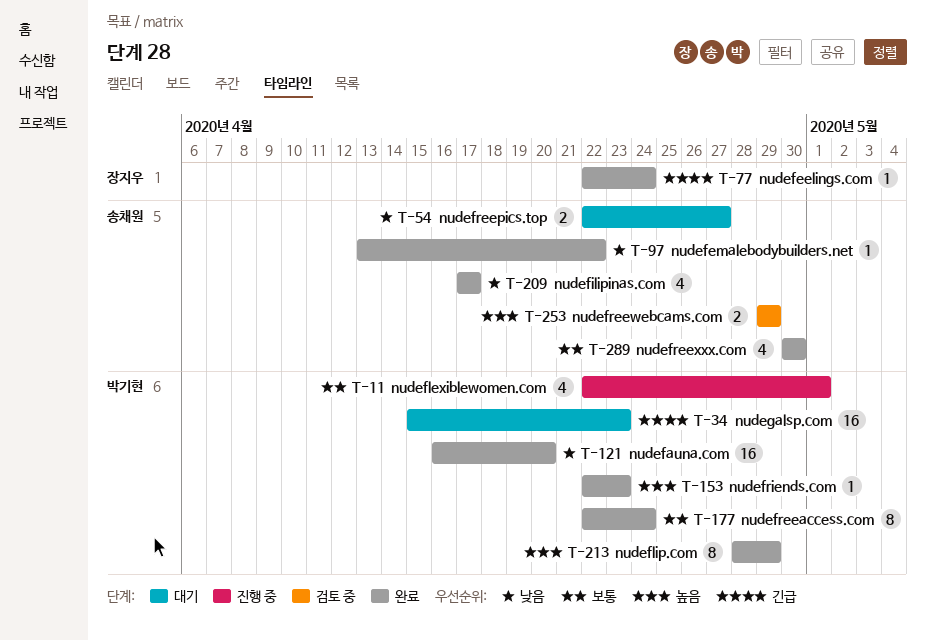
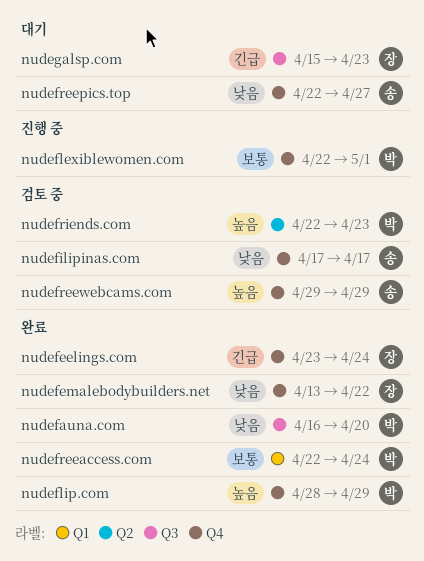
nudefeelings.com, start: Apr 22 -> Apr 23
nudefemalebodybuilders.net, owner: 송채원 -> 장지우
nudefilipinas.com, status: 완료 -> 검토 중
nudefreexxx.com: present -> none
nudefriends.com, status: 완료 -> 검토 중
nudegalsp.com, owner: 박기현 -> 장지우

